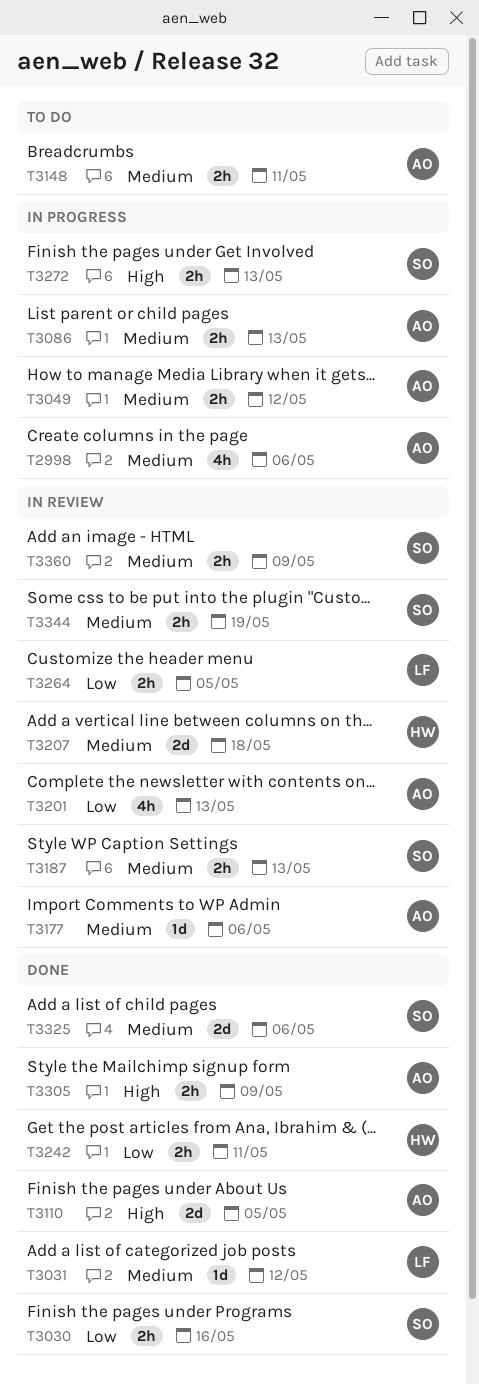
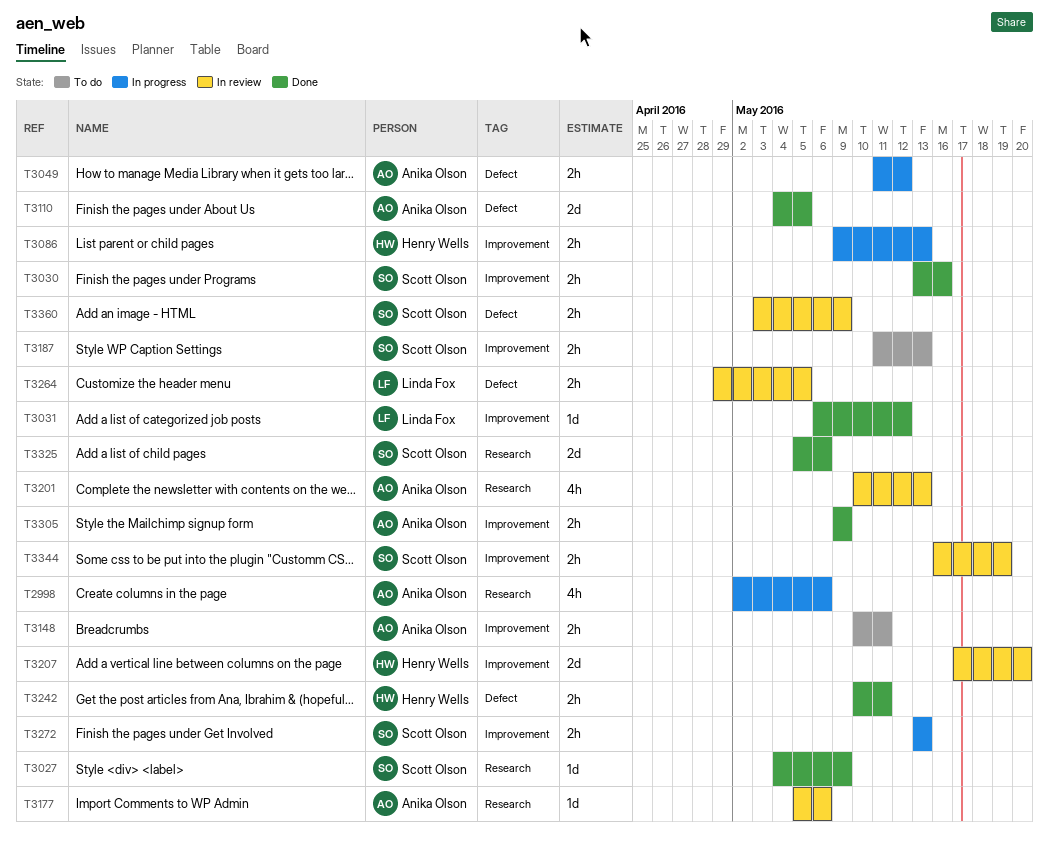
T3027: none -> present
T3086, owner: Anika Olson -> Henry Wells
T3187, status: In review -> To do
T3207, due: May 18 -> May 20

